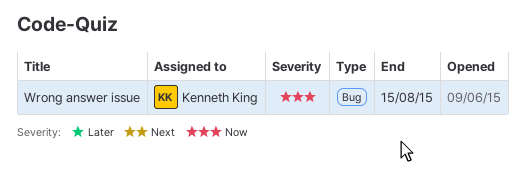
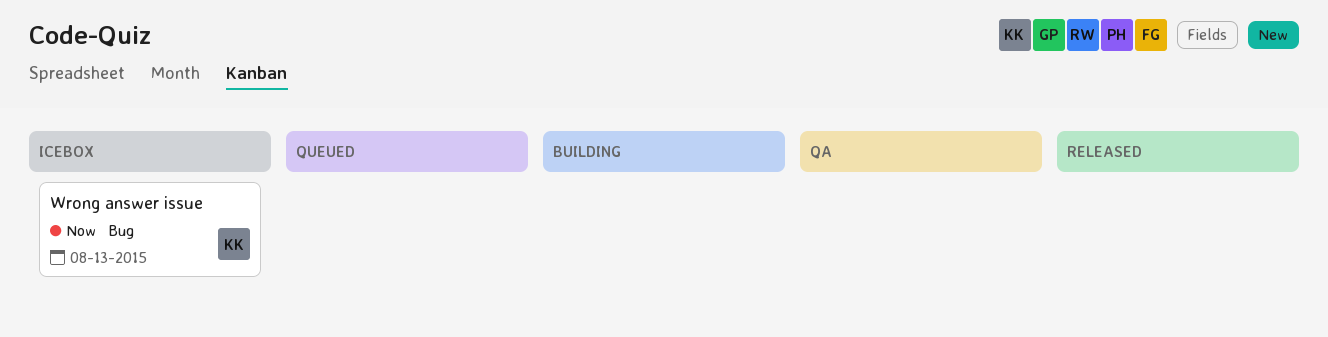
Wrong answer issue, due: Aug 15 -> Aug 13

